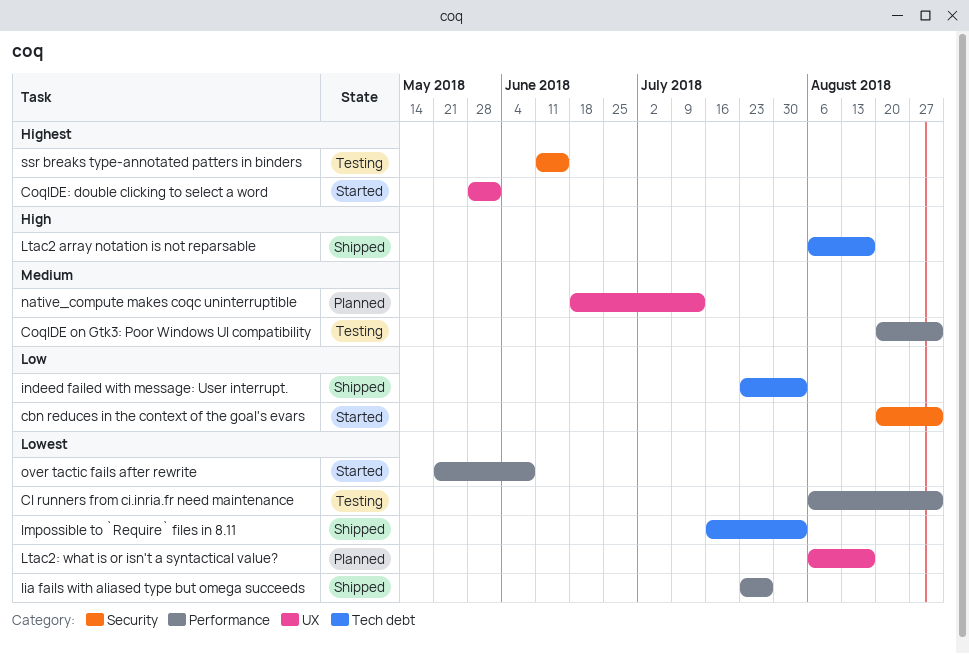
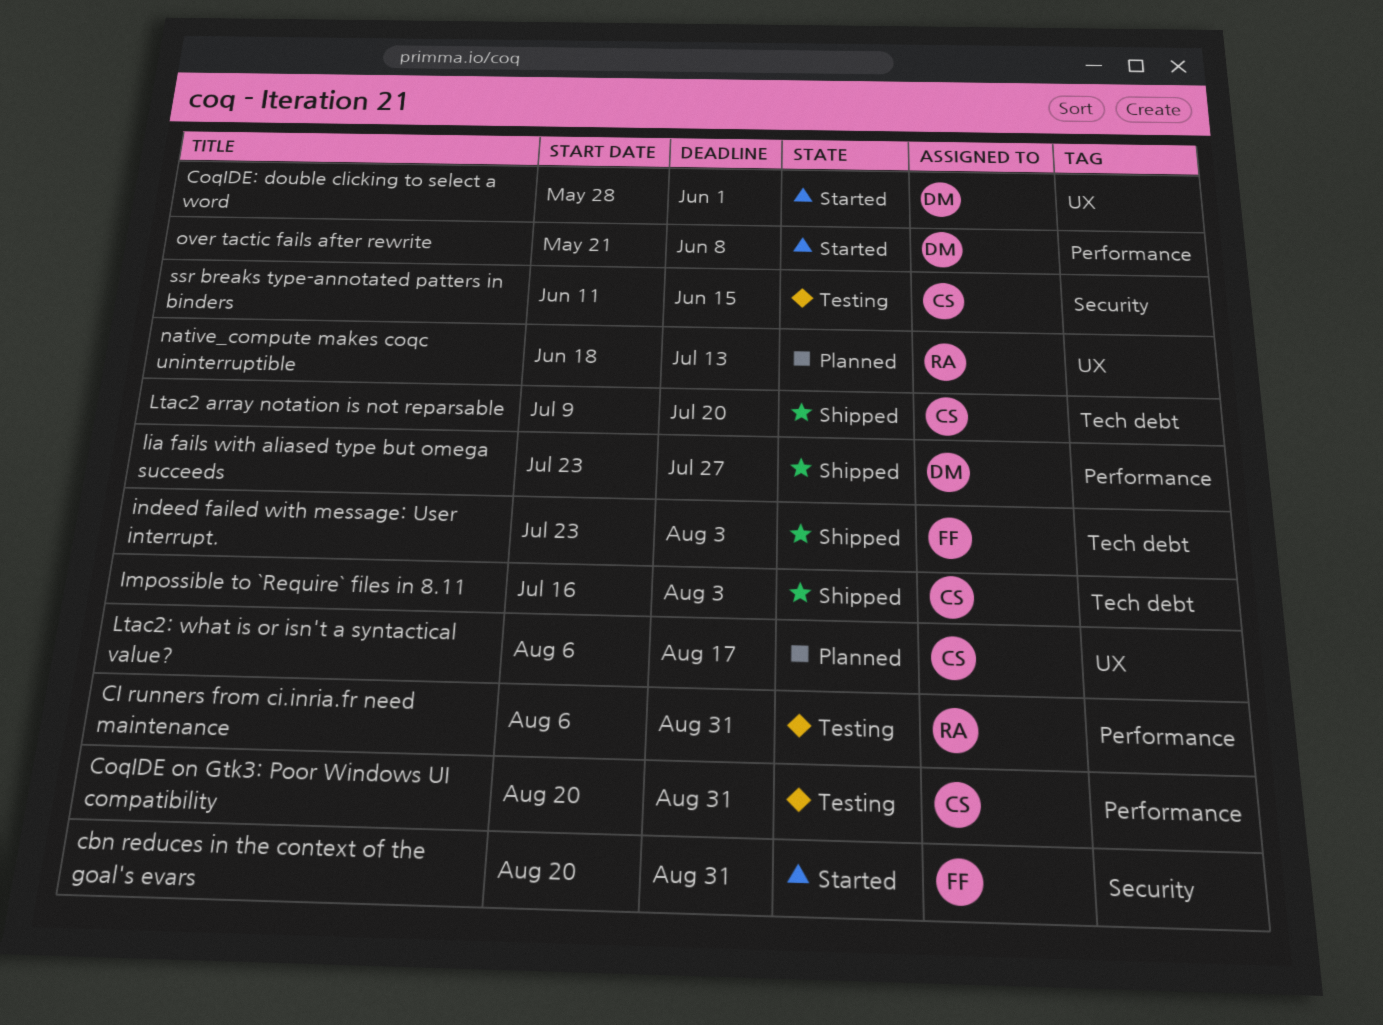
Ltac2 array notation is not reparsable, start: Aug 6 -> Jul 9
Ltac2 array notation is not reparsable, due: Aug 17 -> Jul 20

